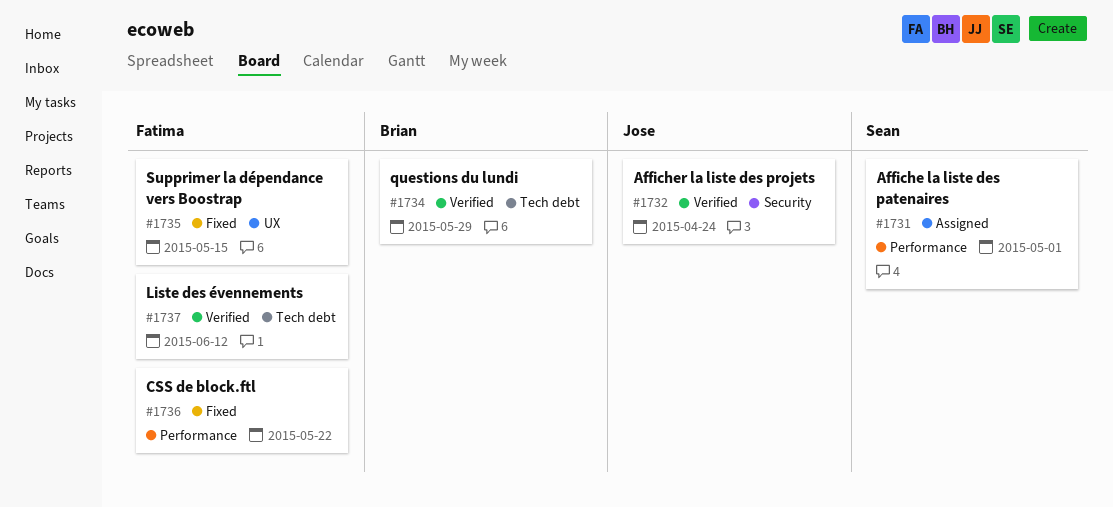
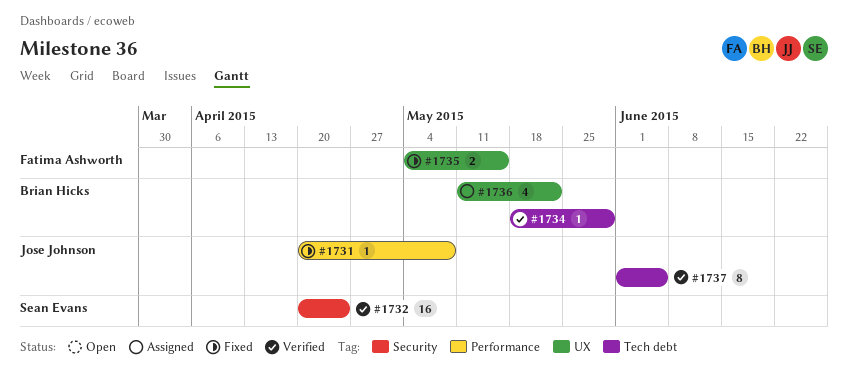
#1731, status: Assigned -> Fixed
#1731, owner: Sean Evans -> Jose Johnson
#1731, due: May 1 -> May 8
#1732, owner: Jose Johnson -> Sean Evans
#1736, status: Fixed -> Assigned
#1736, owner: Fatima Ashworth -> Brian Hicks
#1736, label: Performance -> UX
#1737, owner: Fatima Ashworth -> Jose Johnson
#1737, due: Jun 12 -> Jun 5

